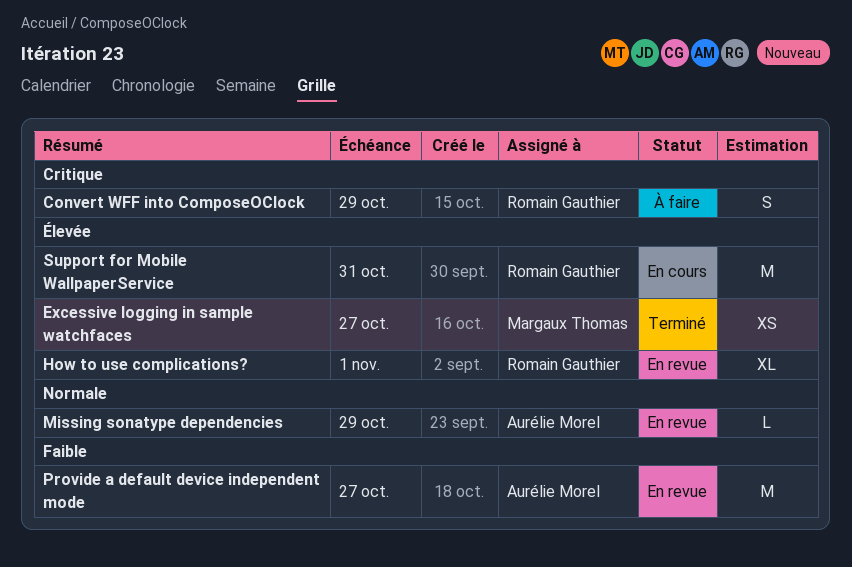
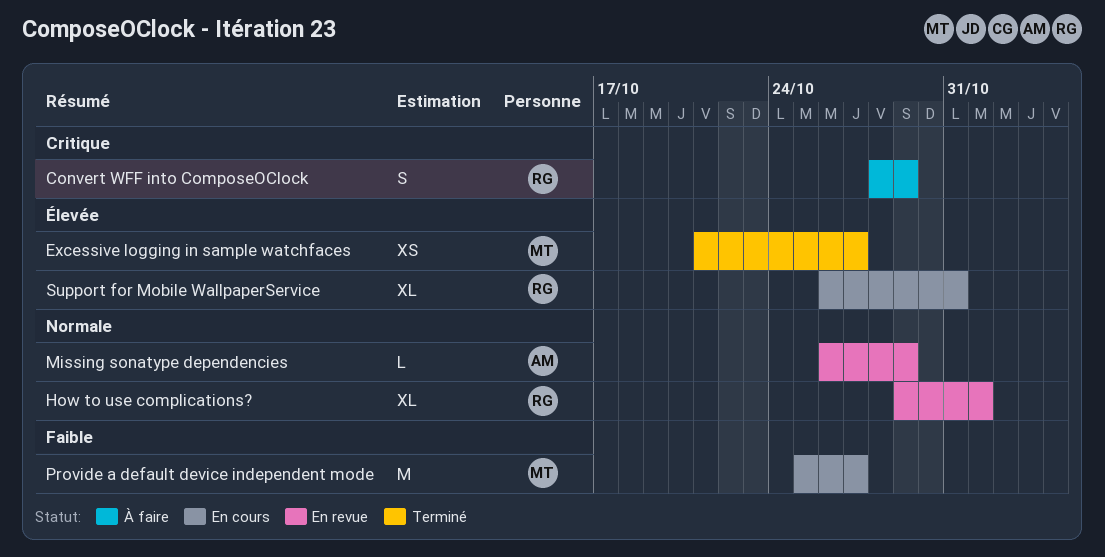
How to use complications?, priority: Élevée -> Normale
Provide a default device independent mode, status: En revue -> En cours
Provide a default device independent mode, owner: Aurélie Morel -> Margaux Thomas
Support for Mobile WallpaperService, estimate: M -> XL

